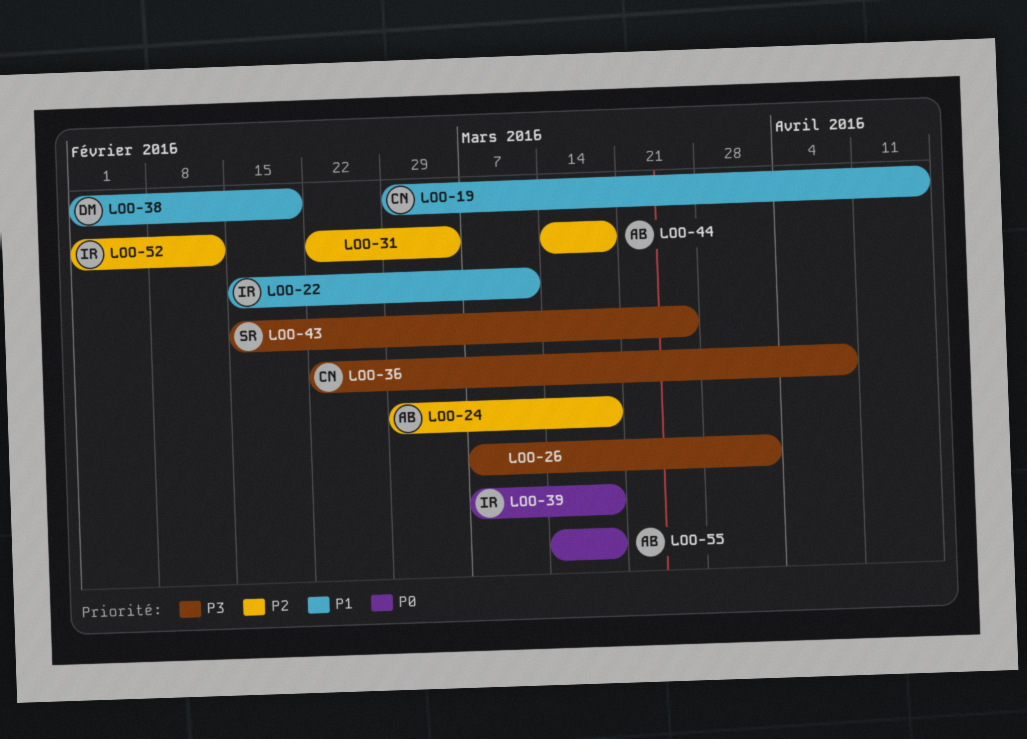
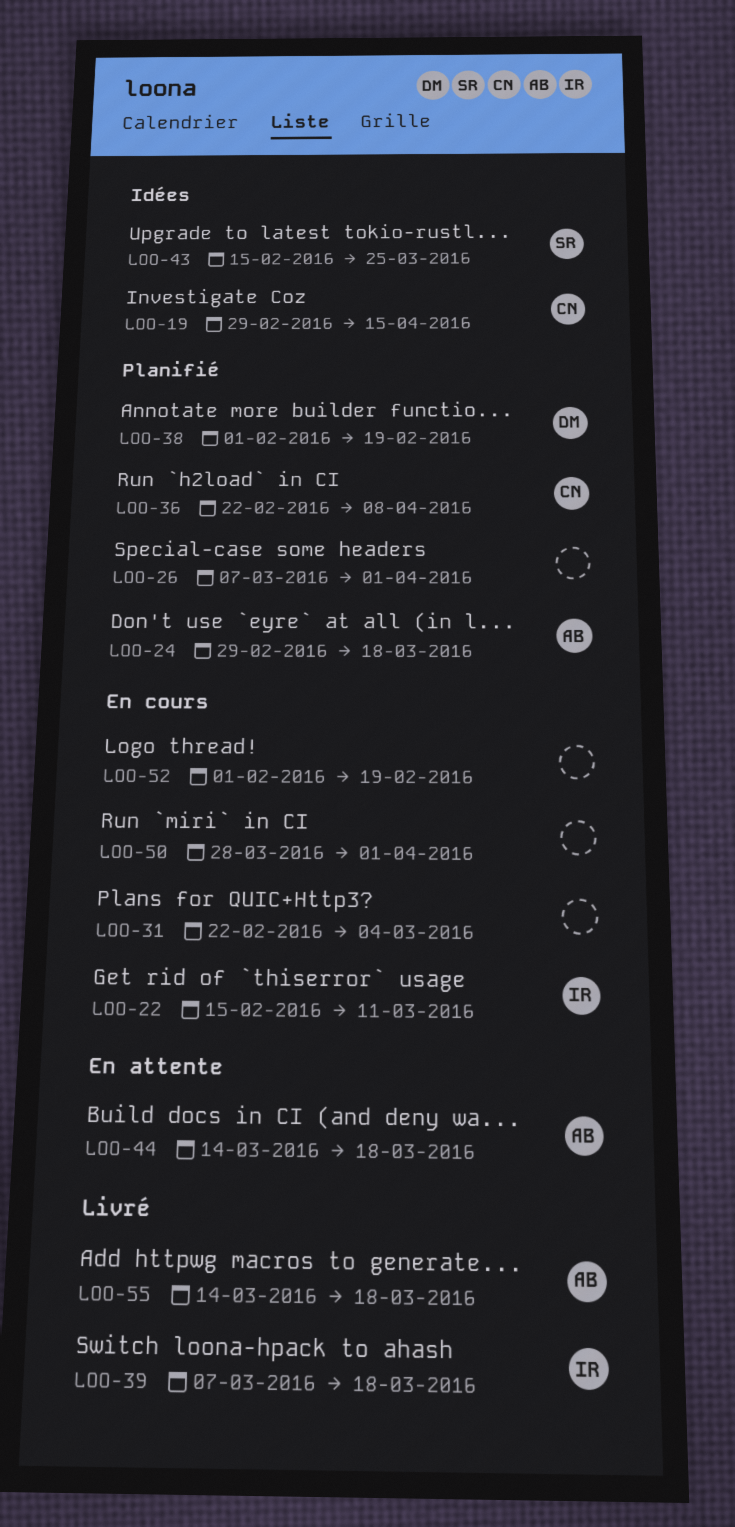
LOO-50: none -> present
LOO-52, owner: IR -> none
LOO-52, due: Feb 12 -> Feb 19

